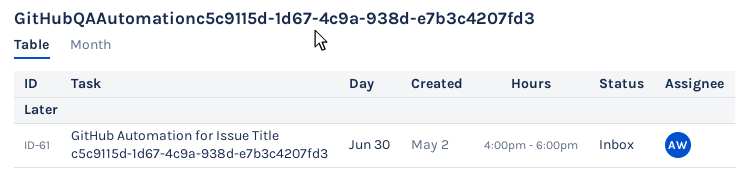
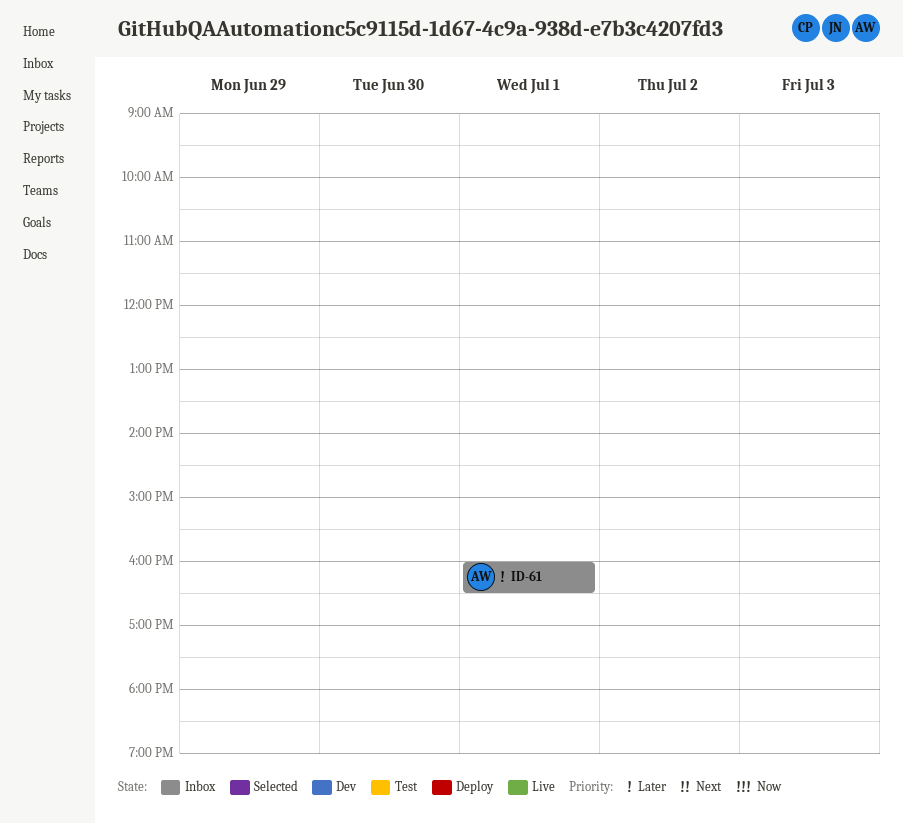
ID-61, day: Jun 30 -> Jul 1
ID-61, ends: 18:00 -> 16:30

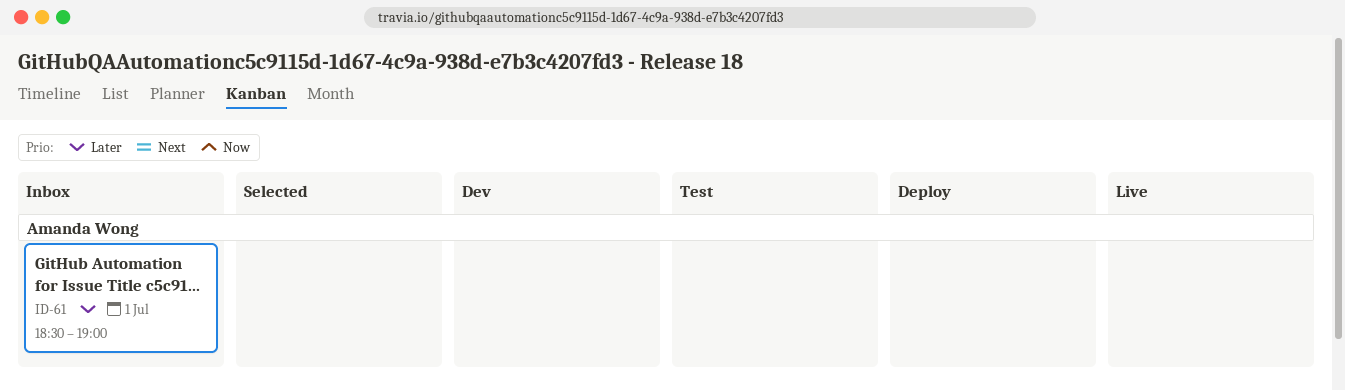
ID-61, begins: 16:00 -> 18:30
ID-61, ends: 16:30 -> 19:00

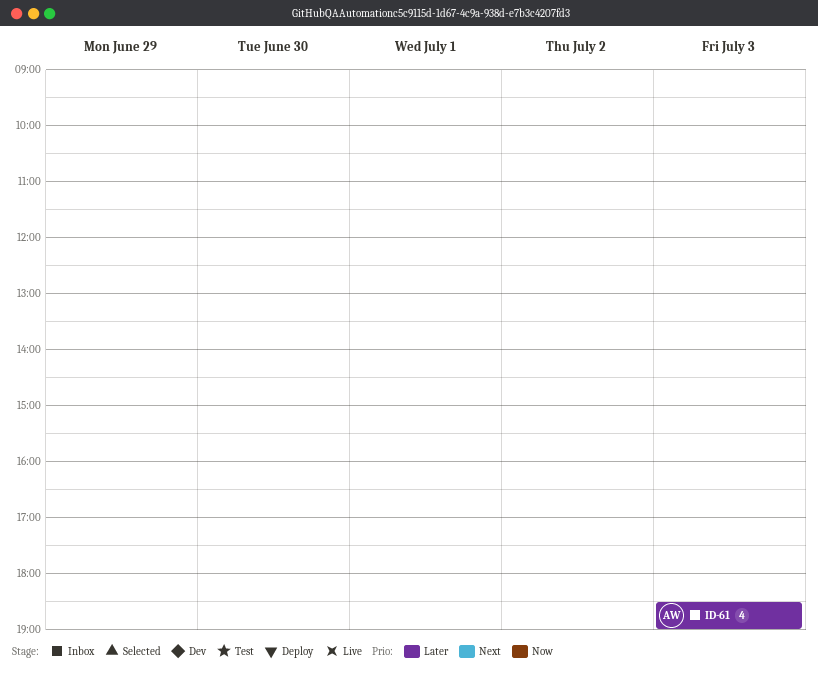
ID-61, day: Jul 1 -> Jul 3

